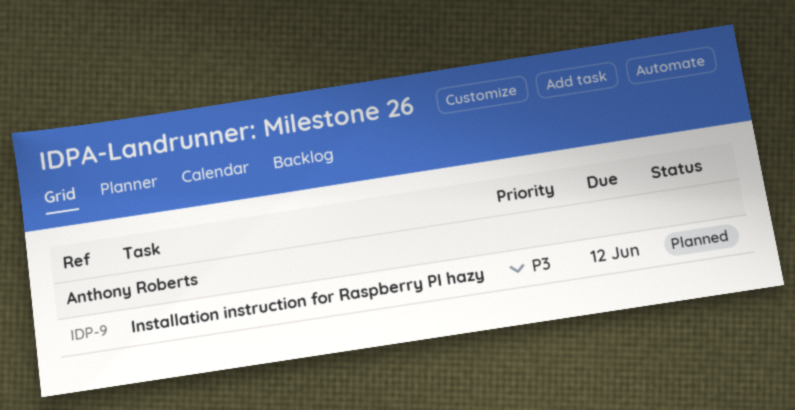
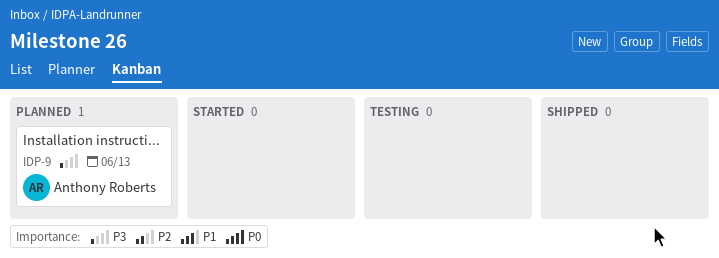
IDP-9, due: Jun 12 -> Jun 13

